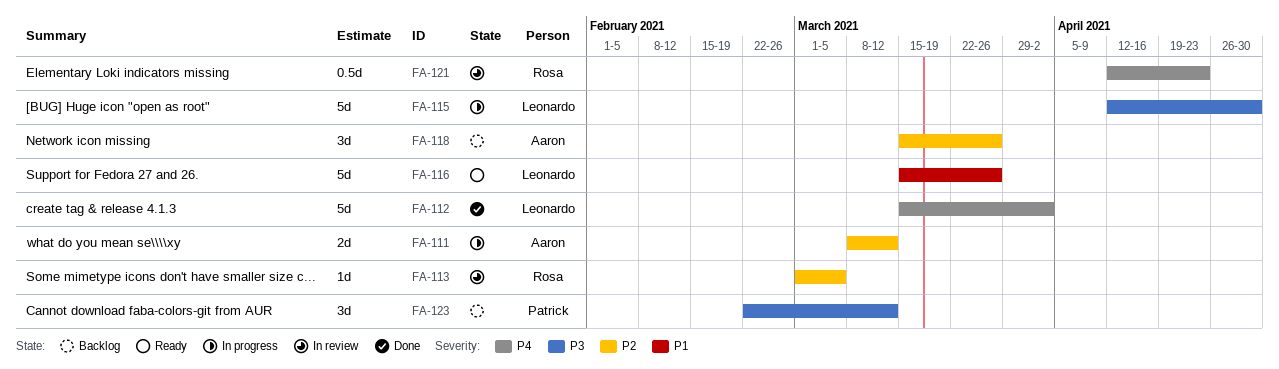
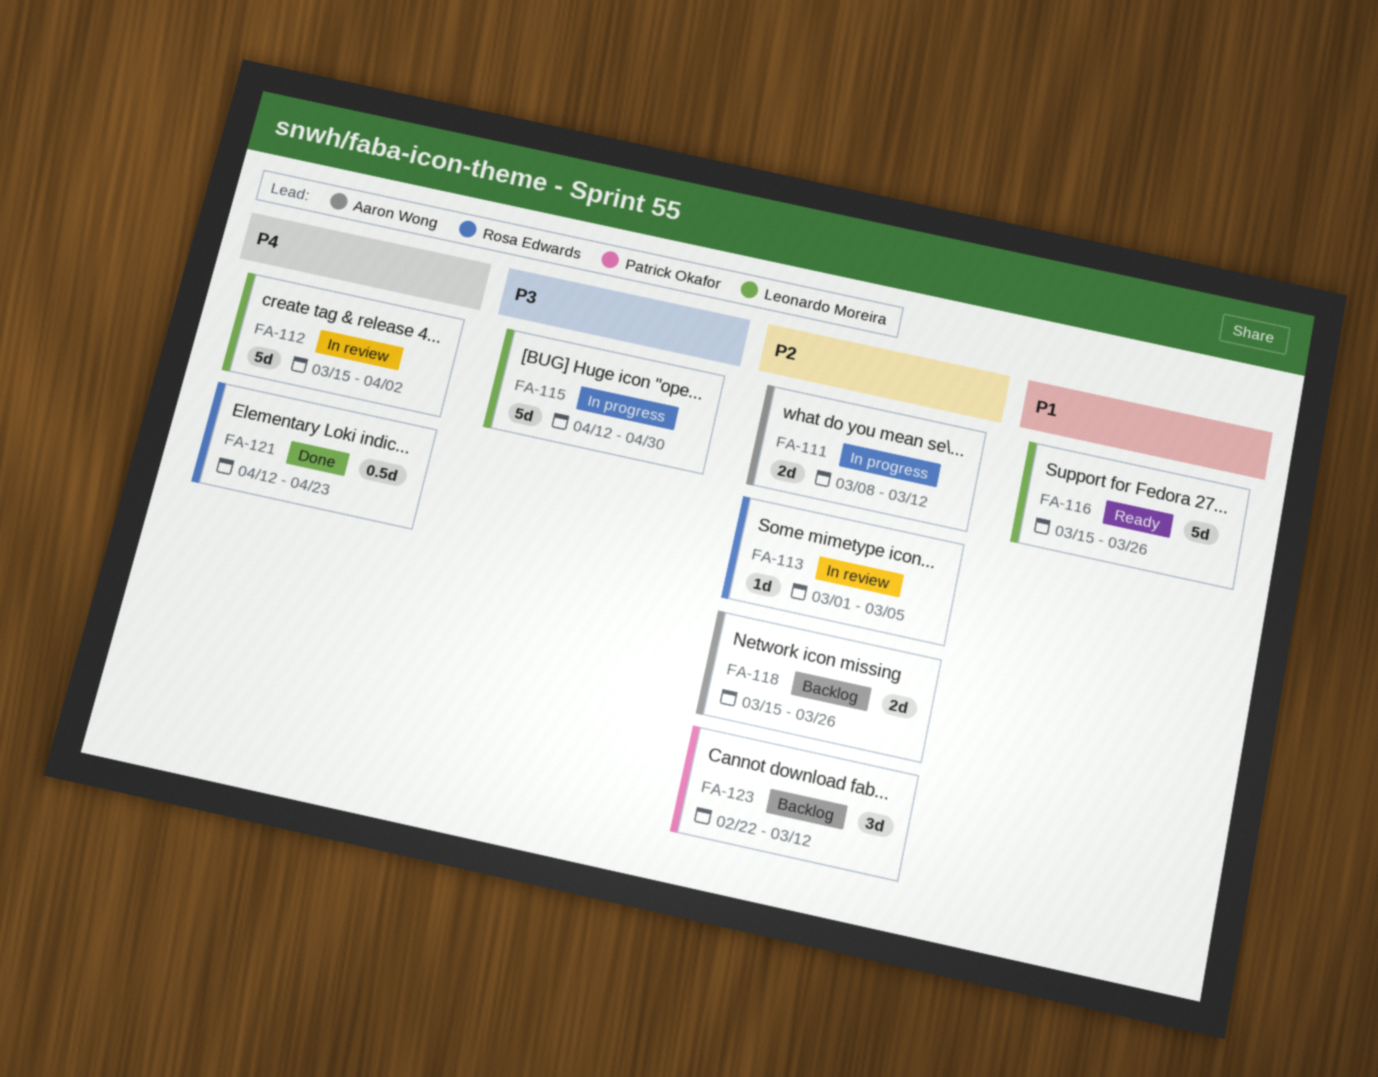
FA-112, status: Done -> In review
FA-118, estimate: 3d -> 2d
FA-121, status: In review -> Done
FA-123, priority: P3 -> P2

